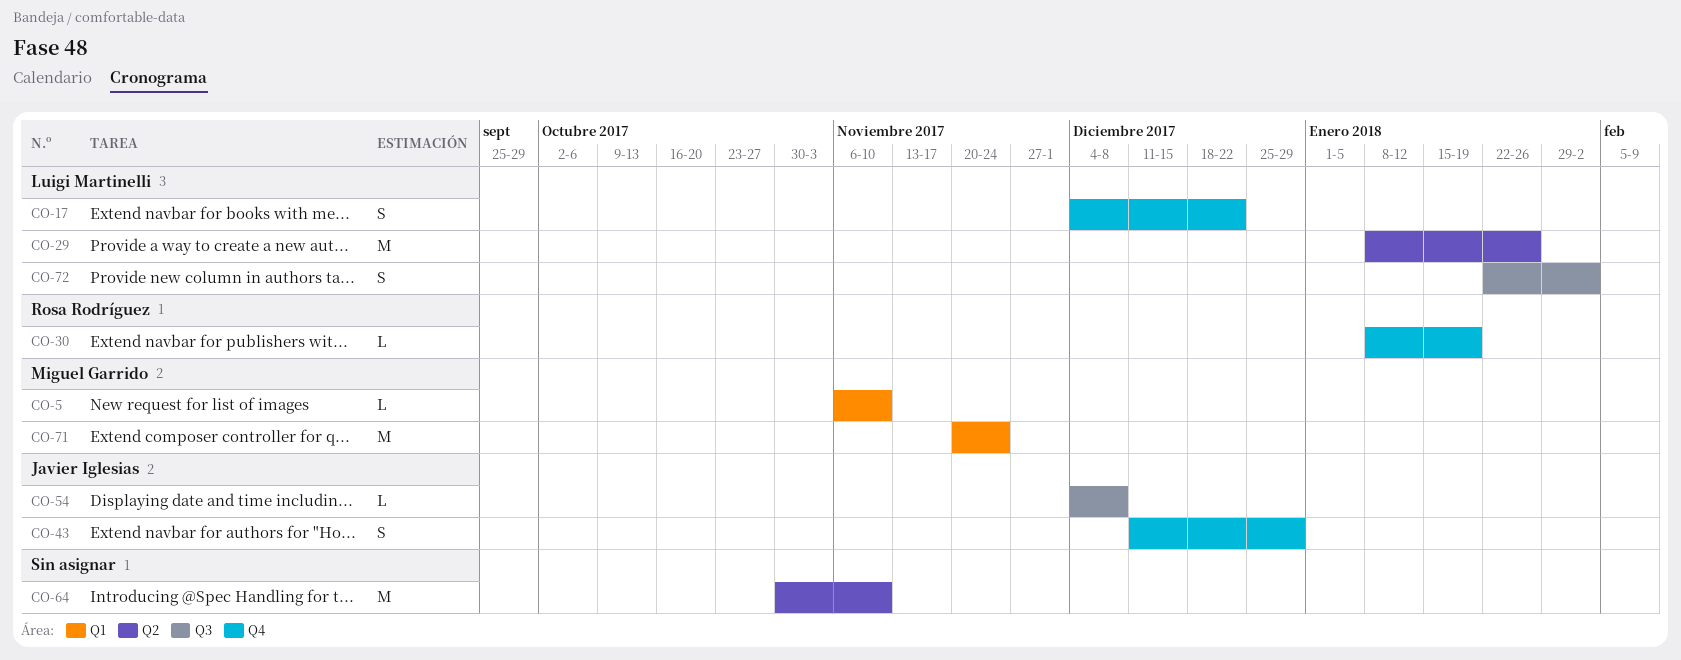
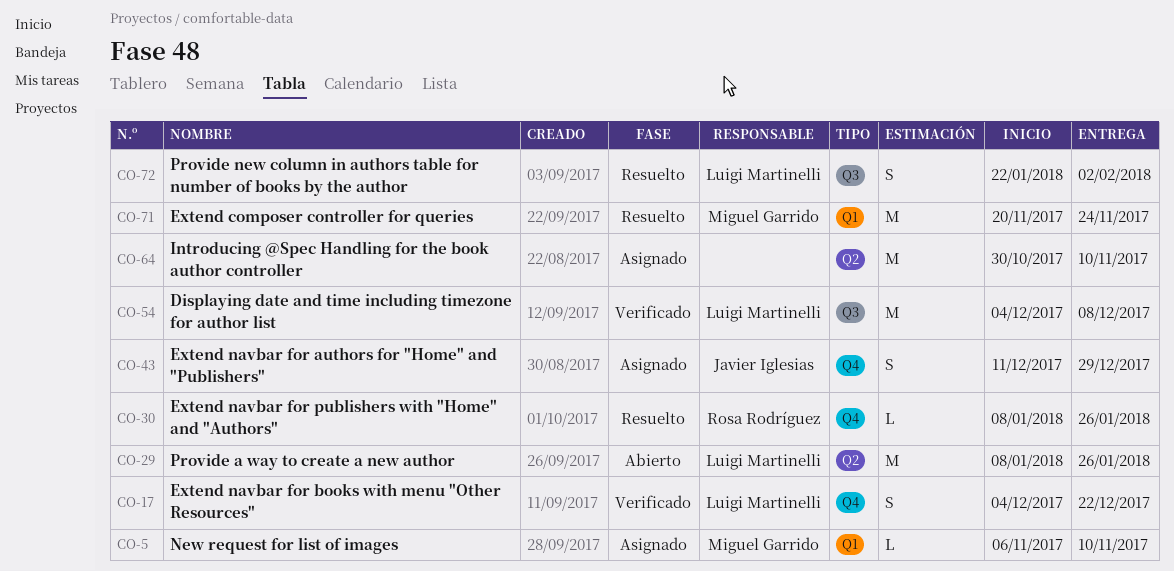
CO-30, due: Jan 19 -> Jan 26
CO-54, owner: Javier Iglesias -> Luigi Martinelli
CO-54, estimate: L -> M

